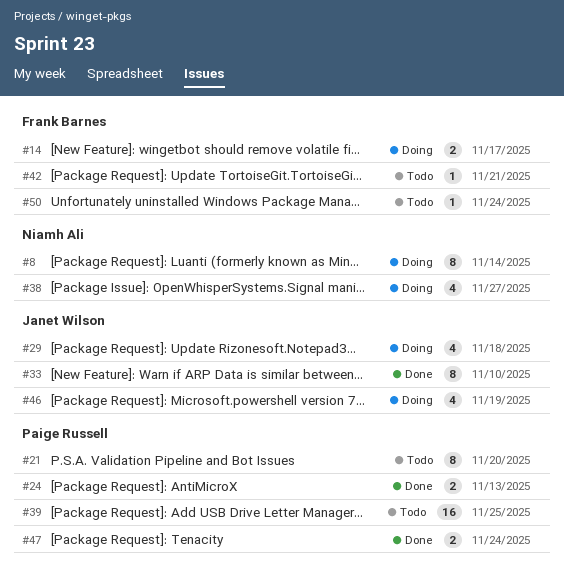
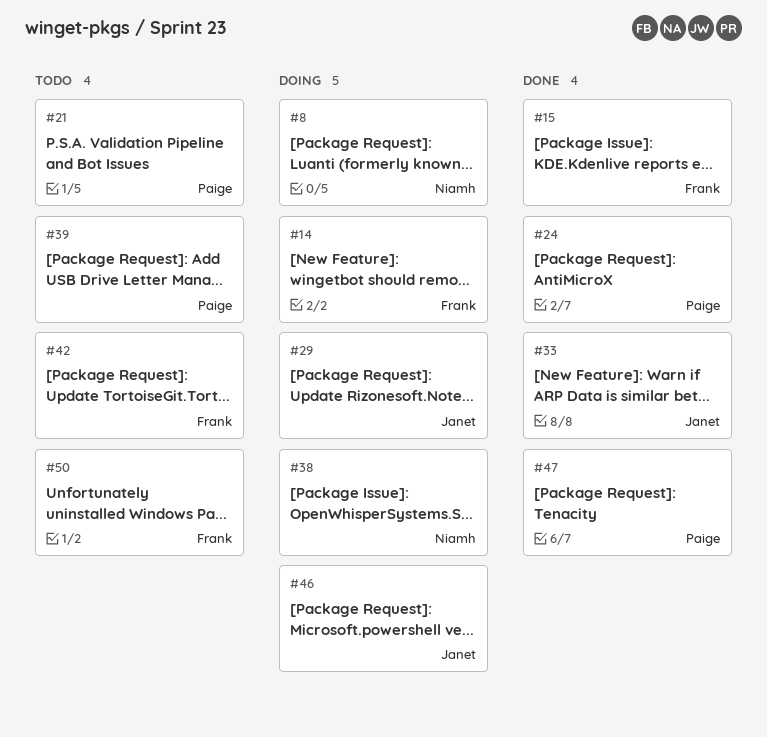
#15: none -> present

